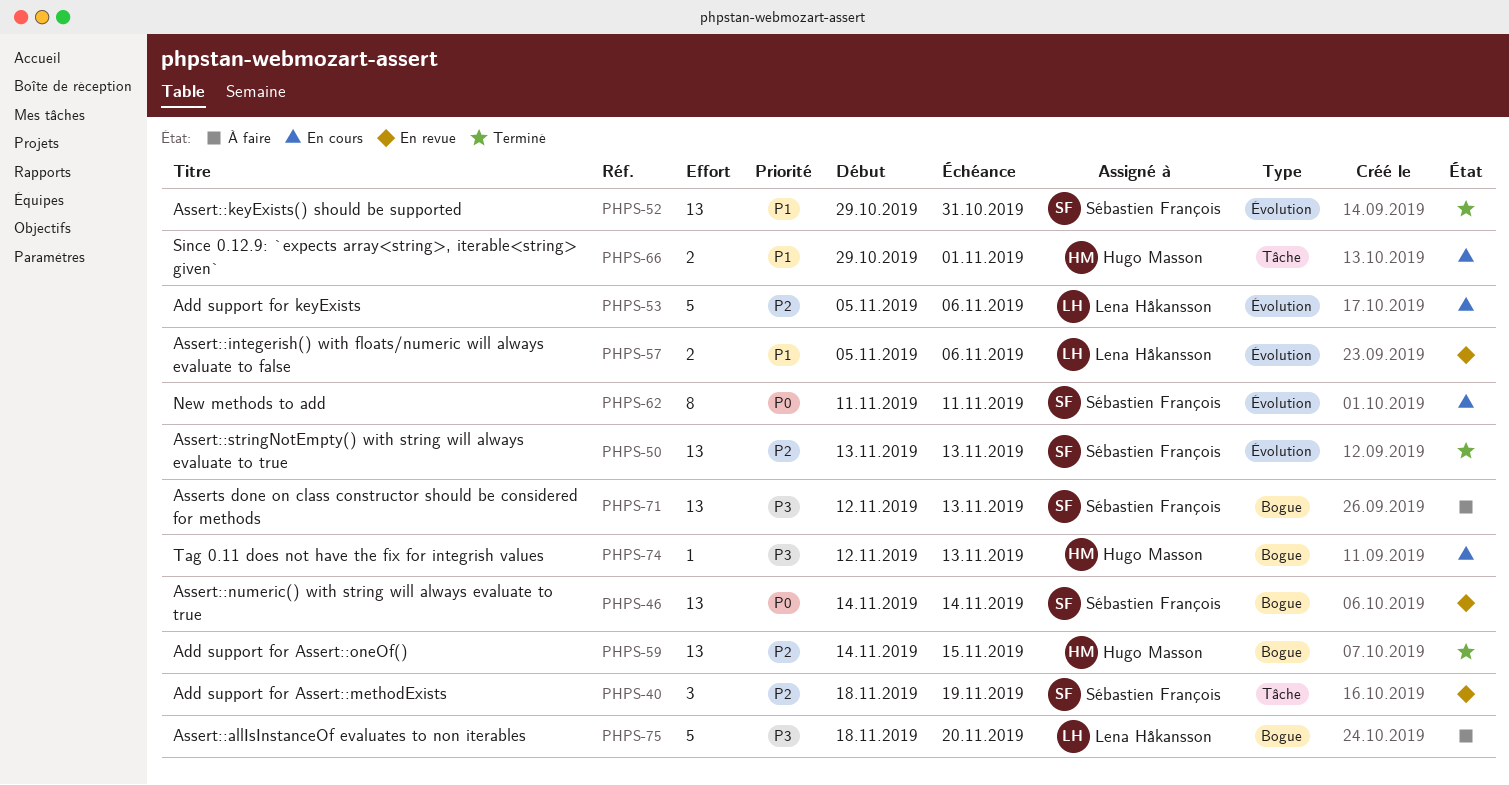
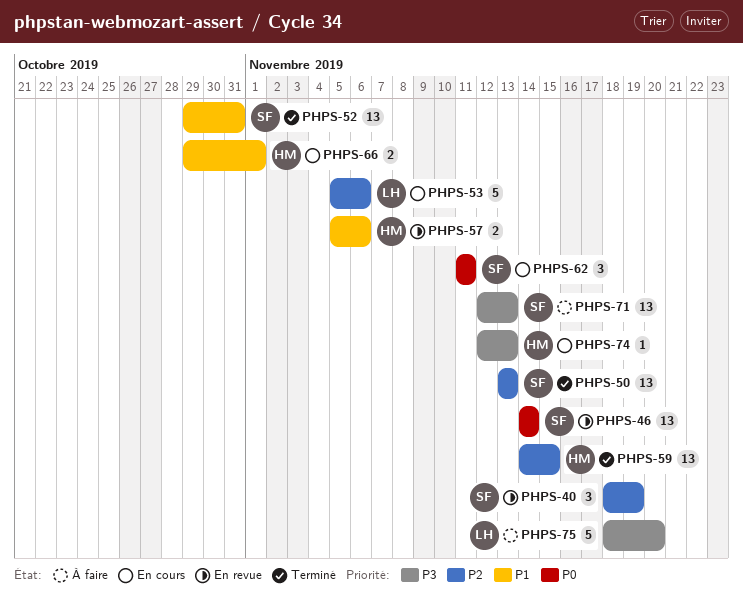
PHPS-57, owner: Lena Håkansson -> Hugo Masson
PHPS-62, estimate: 8 -> 3

